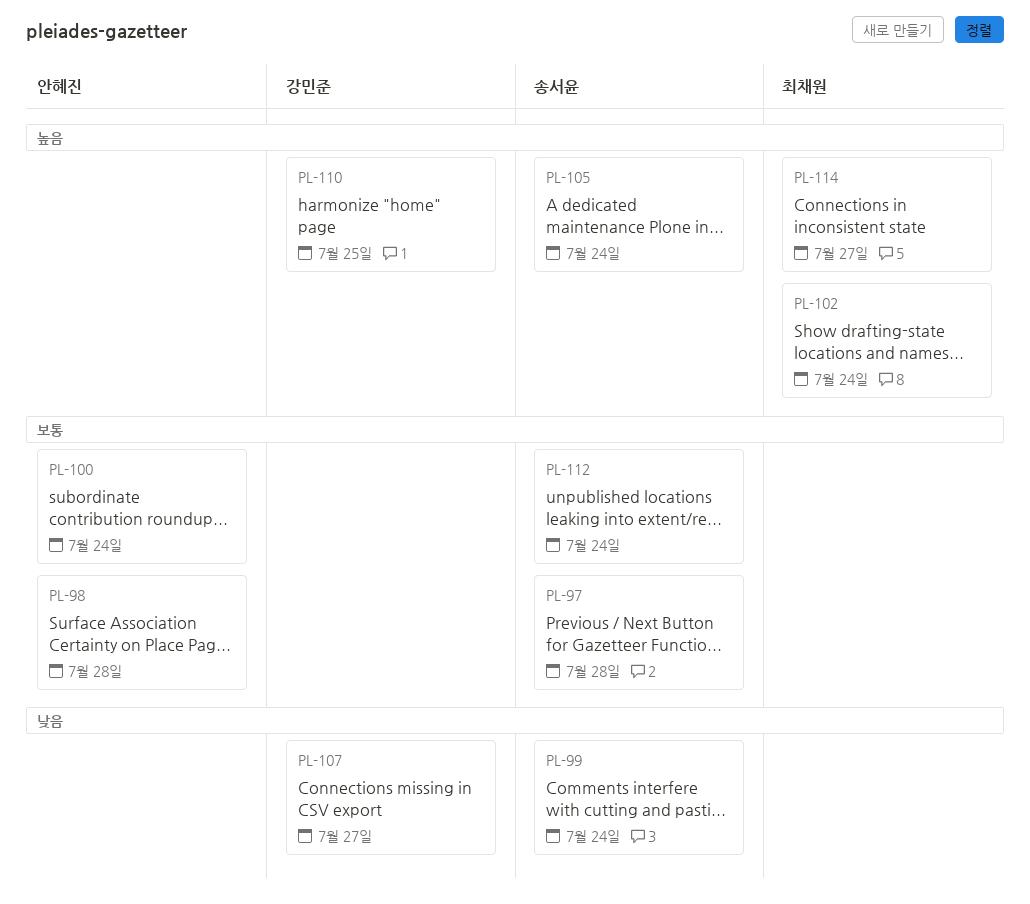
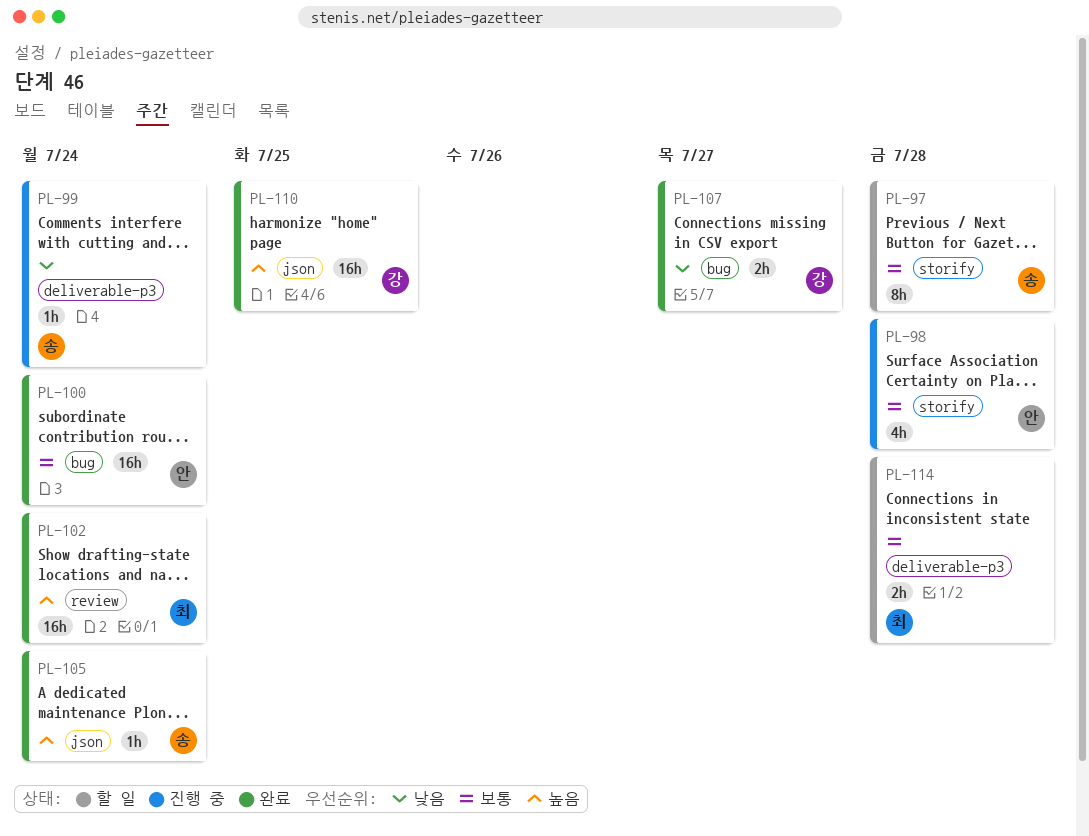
PL-112: present -> none
PL-114, priority: 높음 -> 보통
PL-114, due: Jul 27 -> Jul 28

